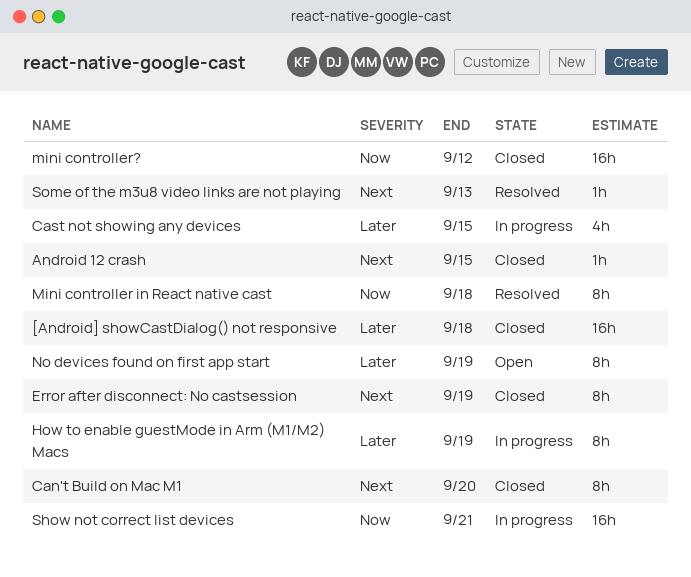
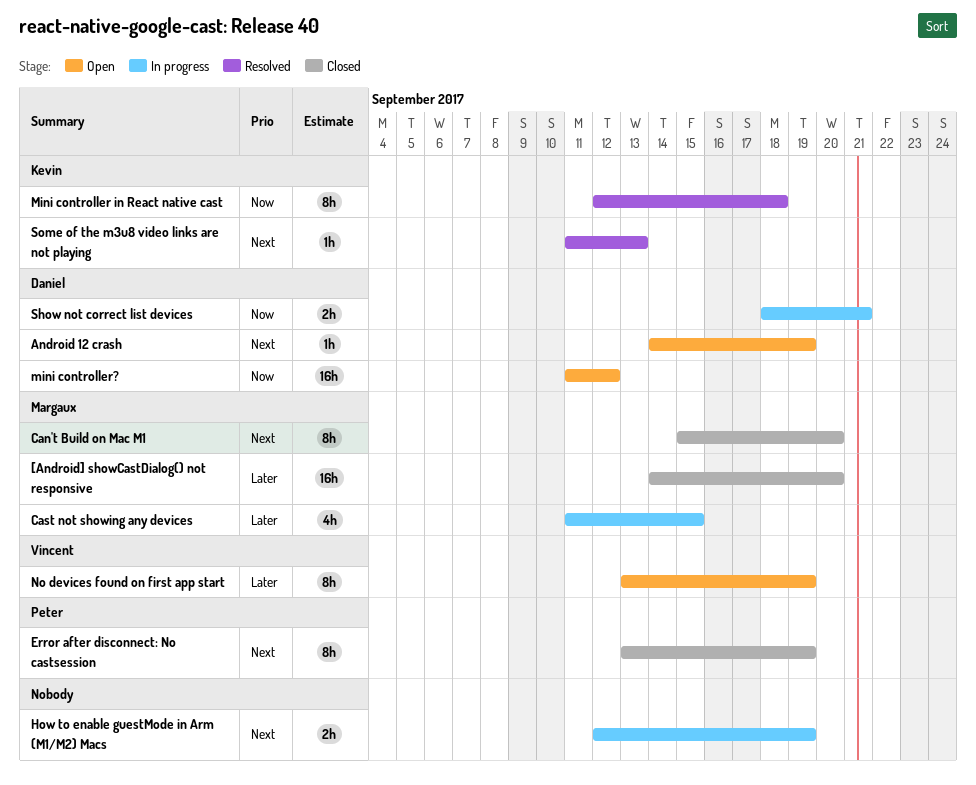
[Android] showCastDialog() not responsive, due: Sep 18 -> Sep 20
Android 12 crash, status: Closed -> Open
Android 12 crash, due: Sep 15 -> Sep 19
How to enable guestMode in Arm (M1/M2) Macs, priority: Later -> Next
How to enable guestMode in Arm (M1/M2) Macs, estimate: 8h -> 2h
mini controller?, status: Closed -> Open
Show not correct list devices, estimate: 16h -> 2h

